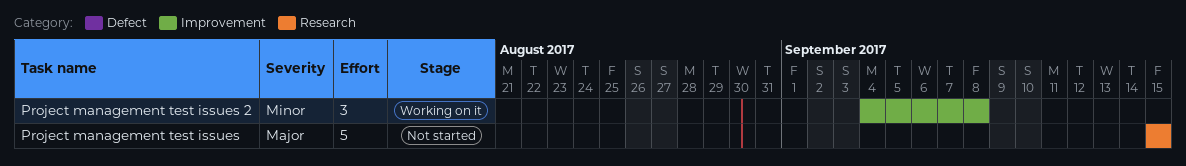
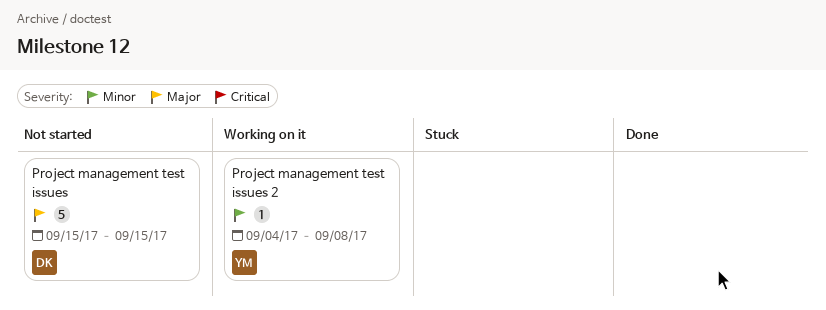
Project management test issues 2, estimate: 3 -> 1

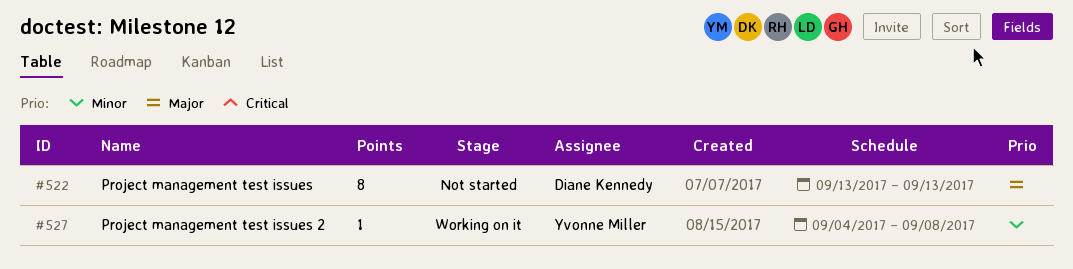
Project management test issues, estimate: 5 -> 8
Project management test issues, start: Sep 15 -> Sep 13
Project management test issues, due: Sep 15 -> Sep 13

